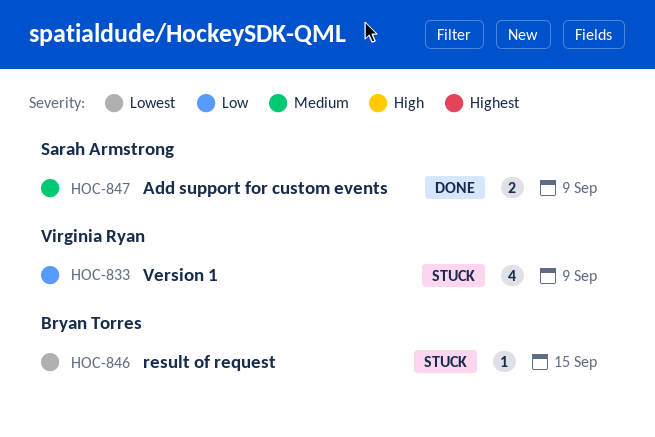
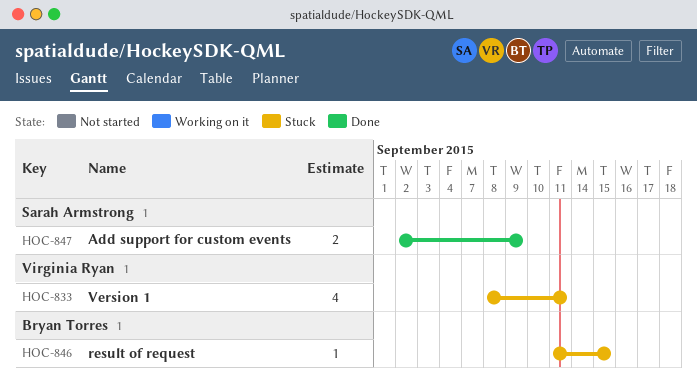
HOC-833, due: Sep 9 -> Sep 11

